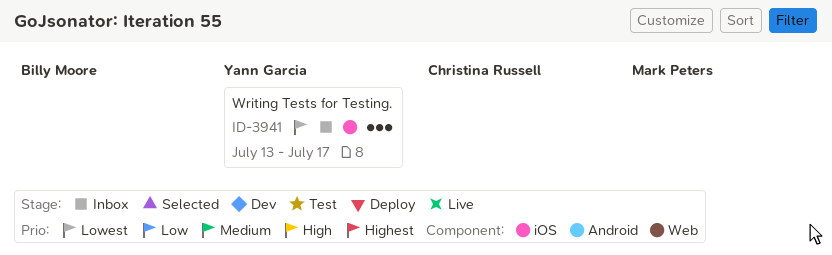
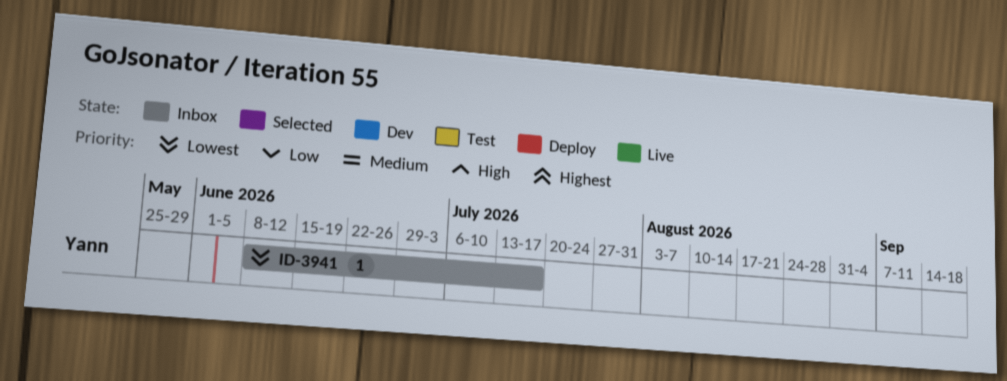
ID-3941, estimate: 3 -> 1
ID-3941, start: Jul 13 -> Jun 8

